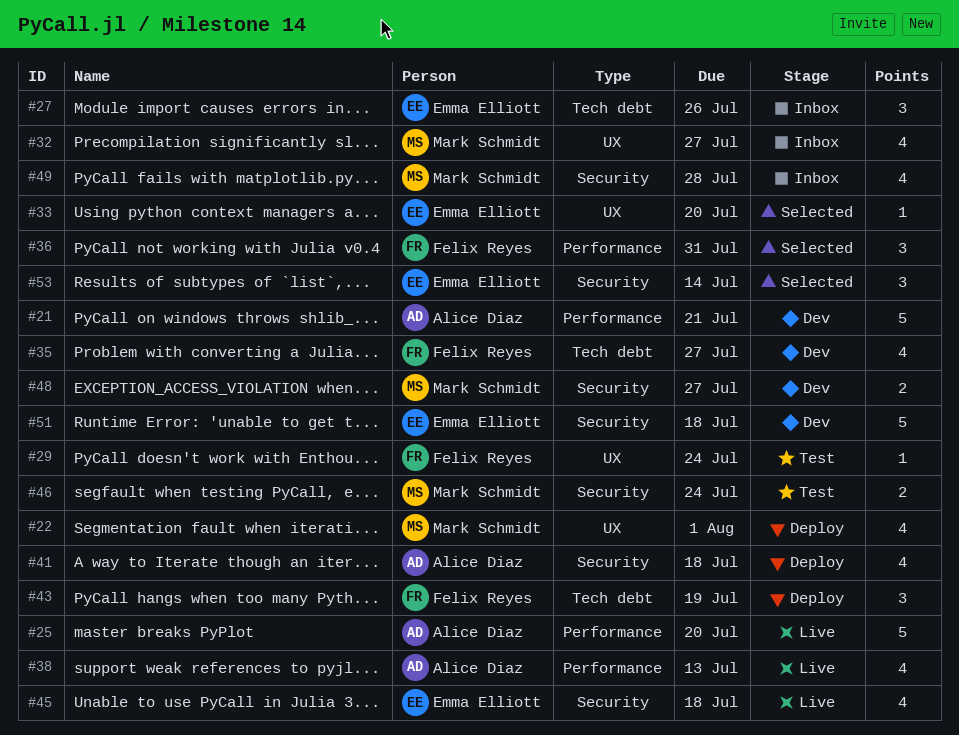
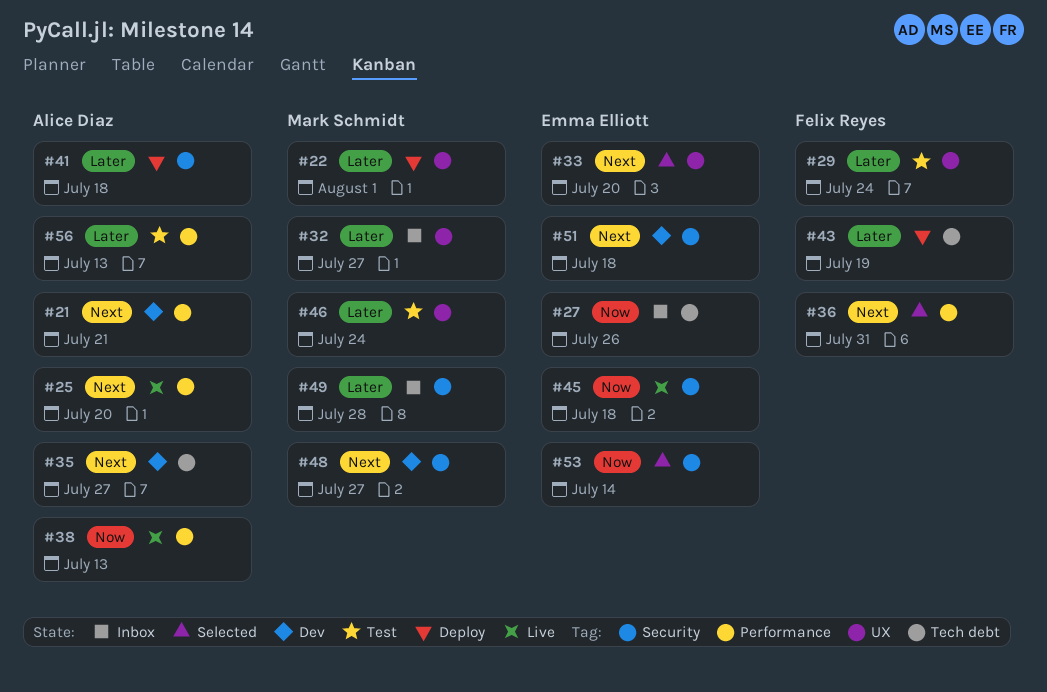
#35, owner: Felix Reyes -> Alice Diaz
#46, label: Security -> UX
#56: none -> present

